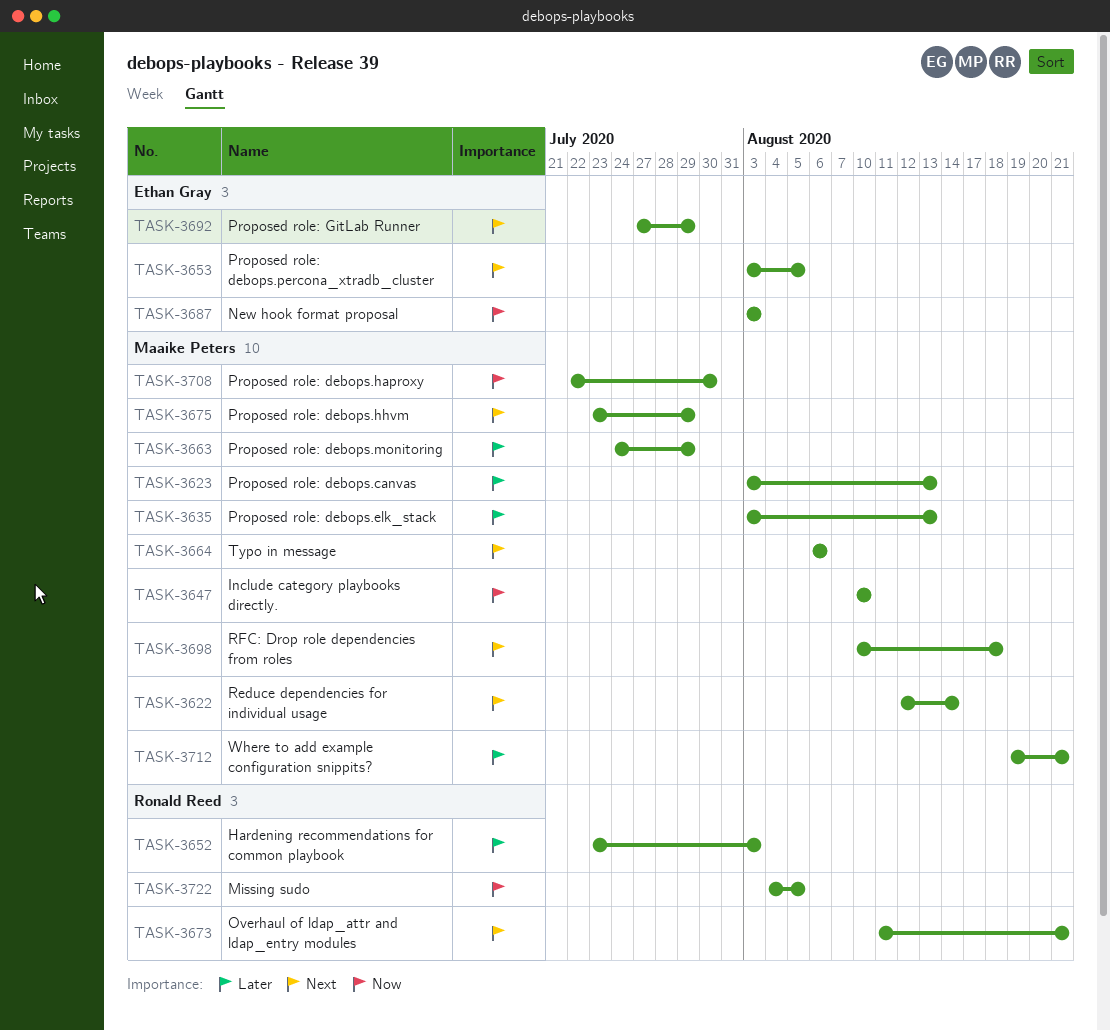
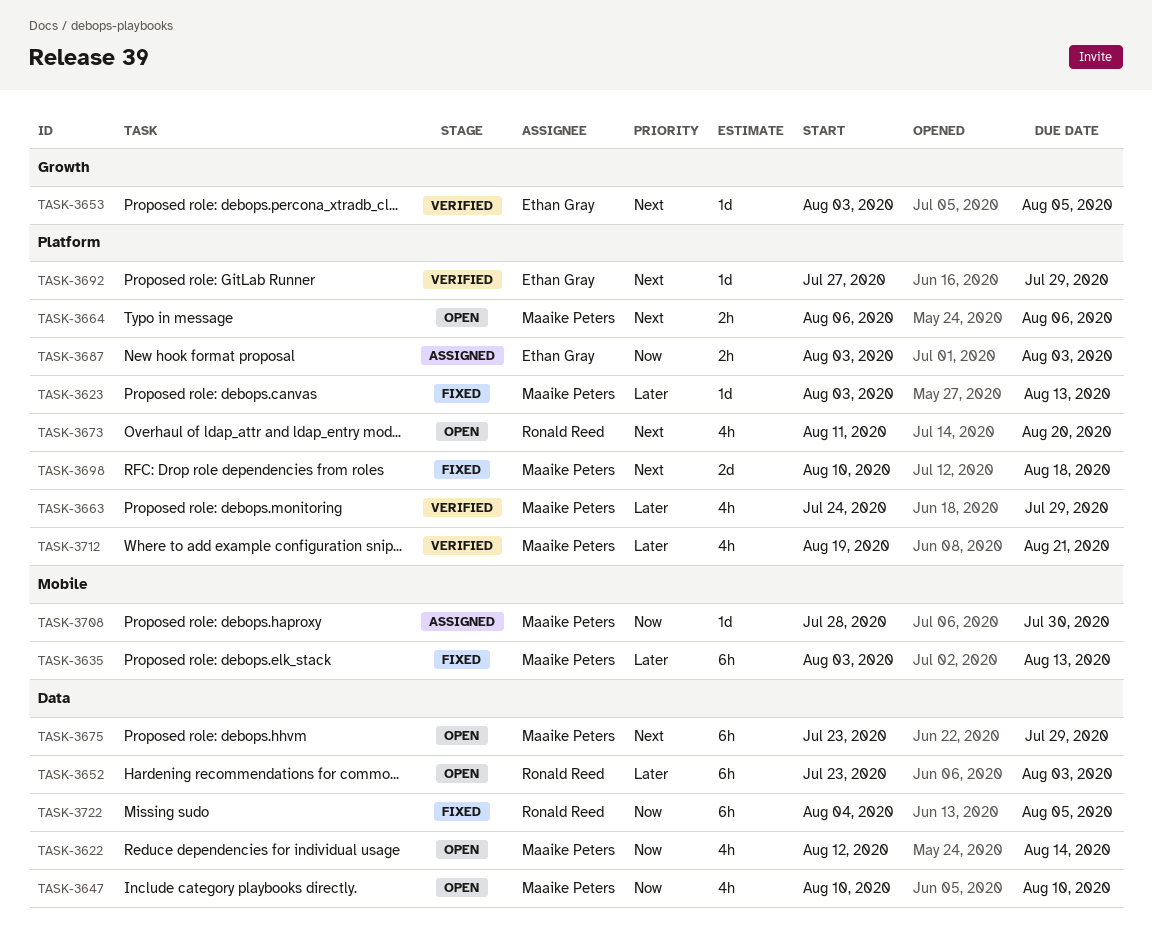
TASK-3622, priority: Next -> Now
TASK-3673, due: Aug 21 -> Aug 20
TASK-3708, start: Jul 22 -> Jul 28

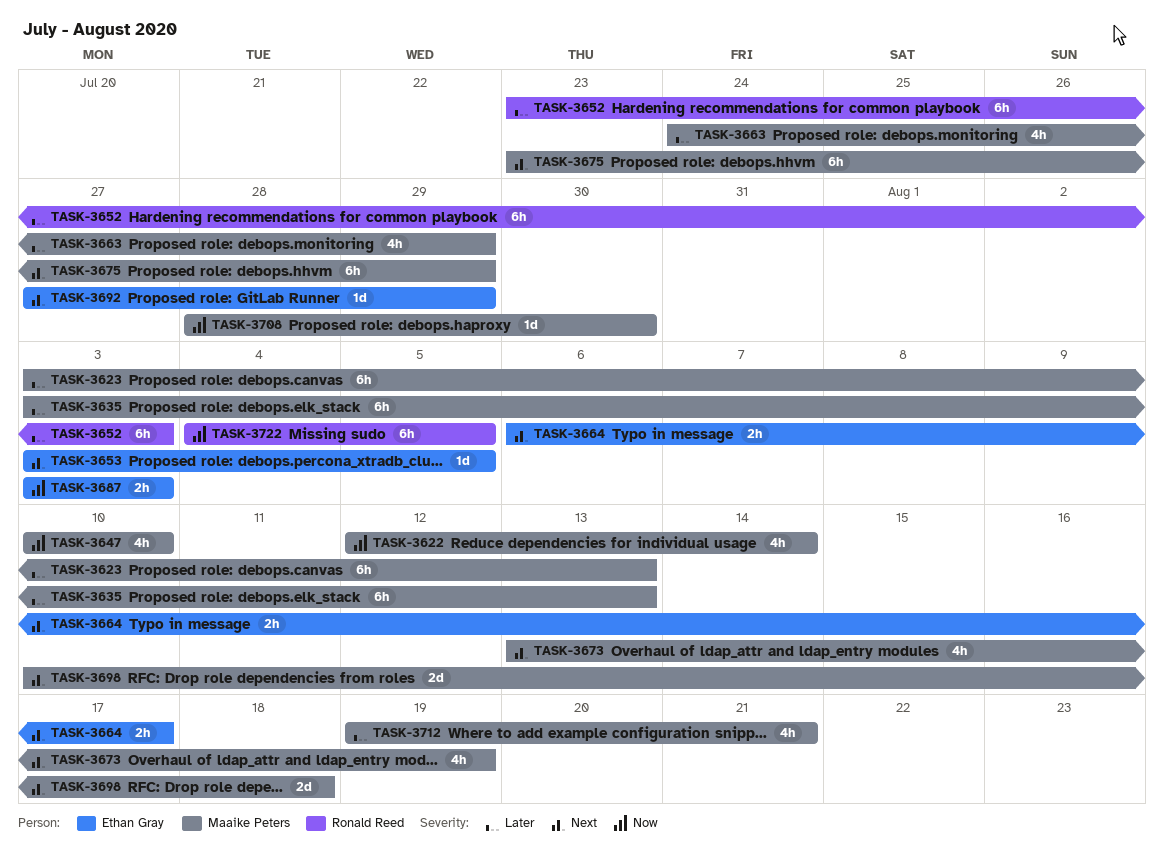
TASK-3623, estimate: 1d -> 6h
TASK-3664, owner: Maaike Peters -> Ethan Gray
TASK-3664, due: Aug 6 -> Aug 17
TASK-3673, owner: Ronald Reed -> Maaike Peters
TASK-3673, start: Aug 11 -> Aug 13
TASK-3673, due: Aug 20 -> Aug 19

